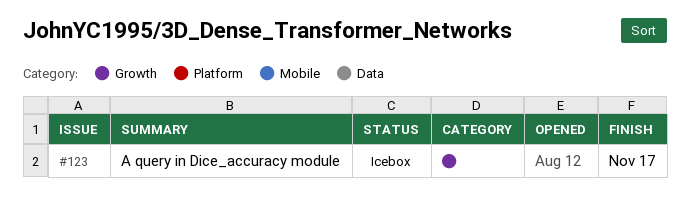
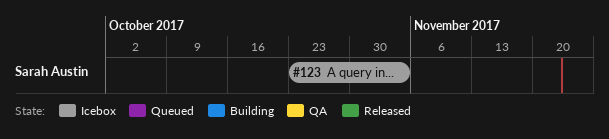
#123, due: Nov 17 -> Nov 3

